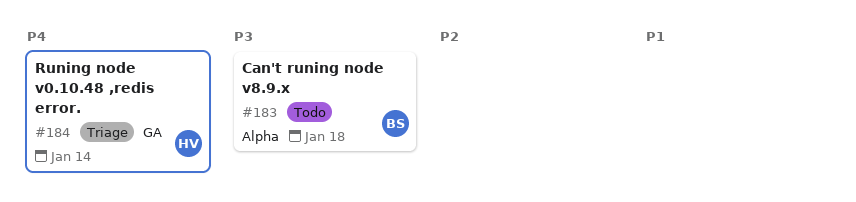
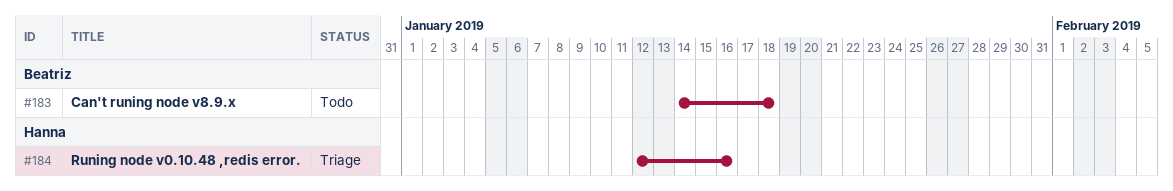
#184, due: Jan 14 -> Jan 16

